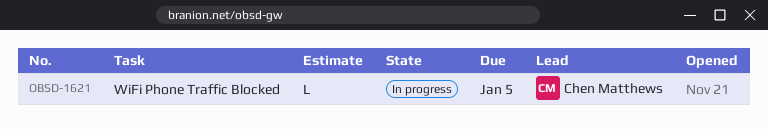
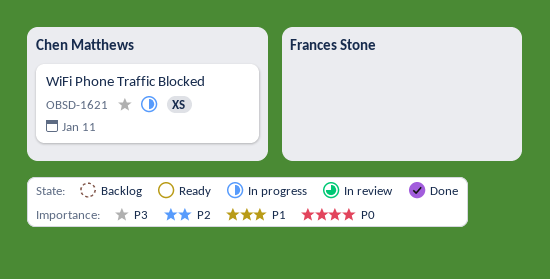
OBSD-1621, estimate: L -> XS
OBSD-1621, due: Jan 5 -> Jan 11

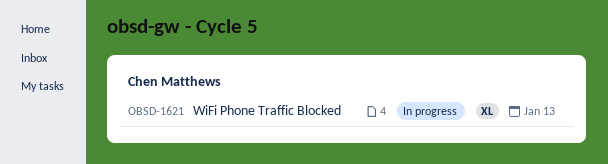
OBSD-1621, estimate: XS -> XL
OBSD-1621, due: Jan 11 -> Jan 13

